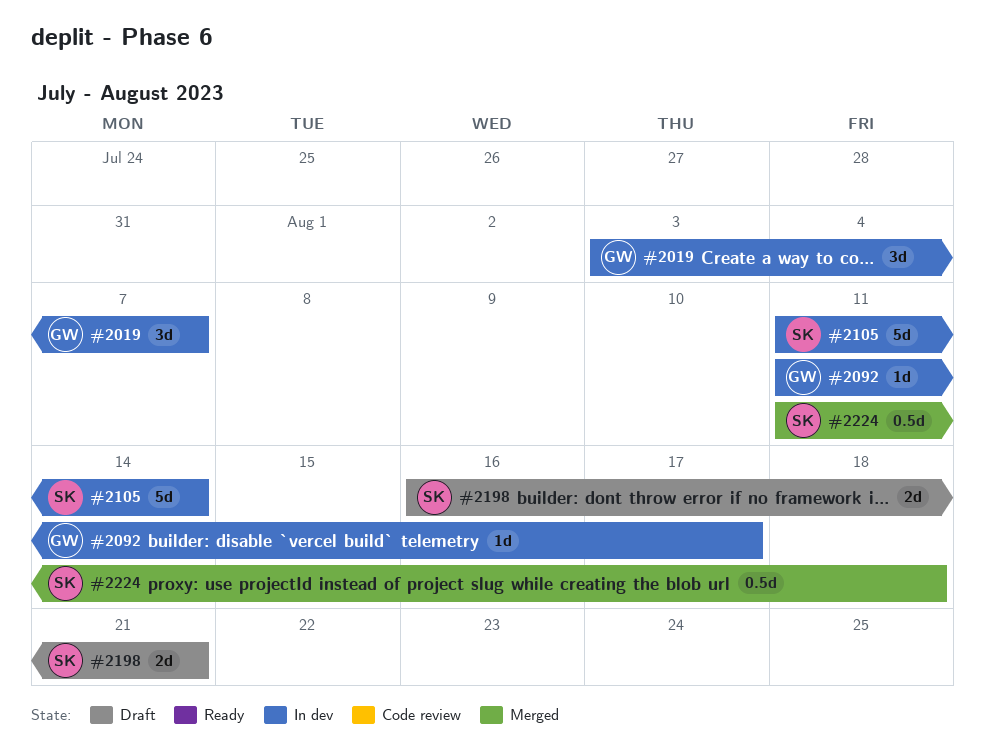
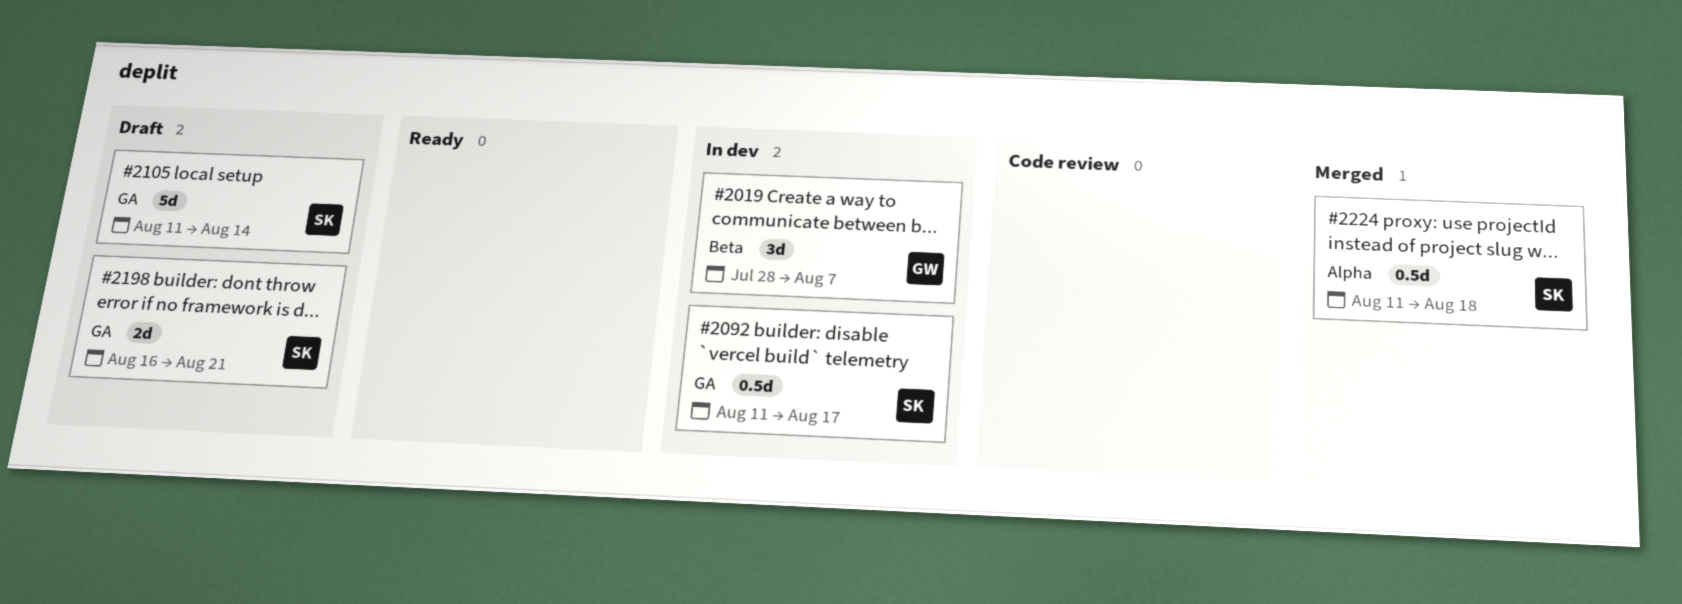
#2019, start: Aug 3 -> Jul 28
#2092, owner: GW -> SK
#2092, estimate: 1d -> 0.5d
#2105, status: In dev -> Draft

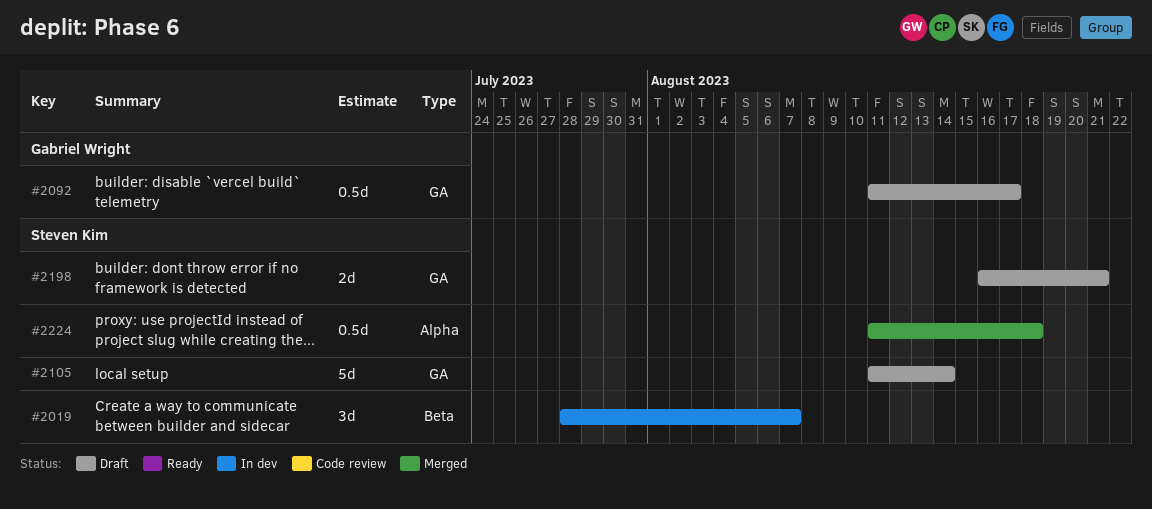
#2019, owner: Gabriel Wright -> Steven Kim
#2092, status: In dev -> Draft
#2092, owner: Steven Kim -> Gabriel Wright

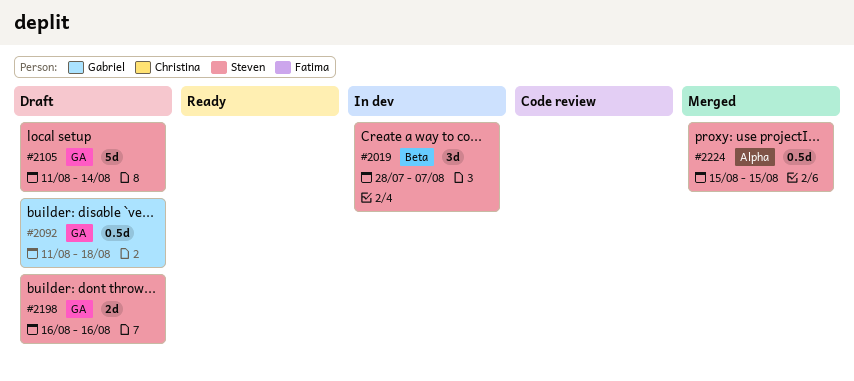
#2092, due: Aug 17 -> Aug 18
#2198, due: Aug 21 -> Aug 16
#2224, start: Aug 11 -> Aug 15
#2224, due: Aug 18 -> Aug 15

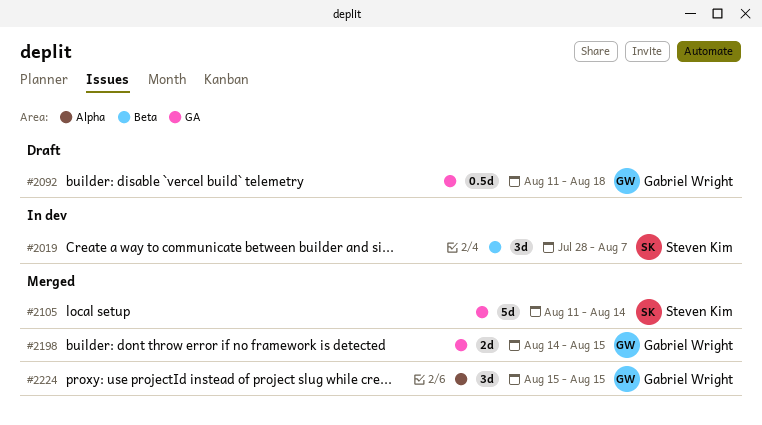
#2105, status: Draft -> Merged
#2198, status: Draft -> Merged
#2198, owner: Steven Kim -> Gabriel Wright
#2198, start: Aug 16 -> Aug 14
#2198, due: Aug 16 -> Aug 15
#2224, owner: Steven Kim -> Gabriel Wright
#2224, estimate: 0.5d -> 3d

